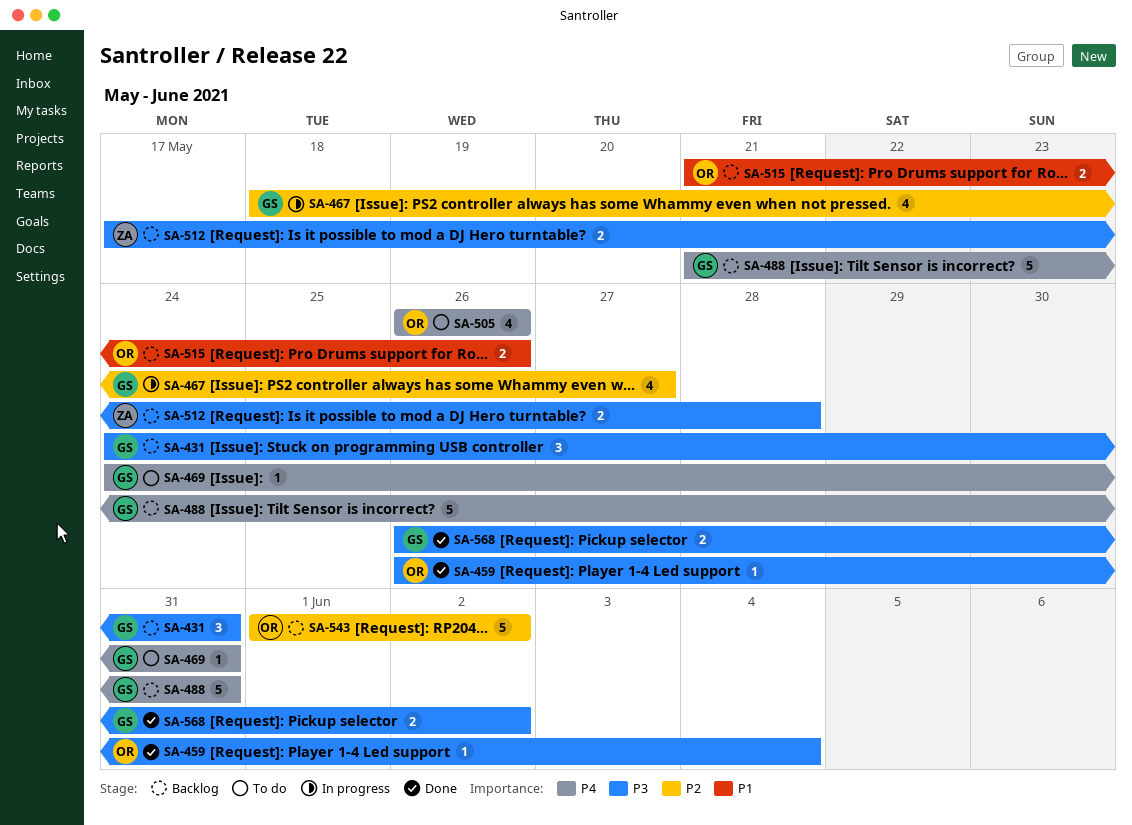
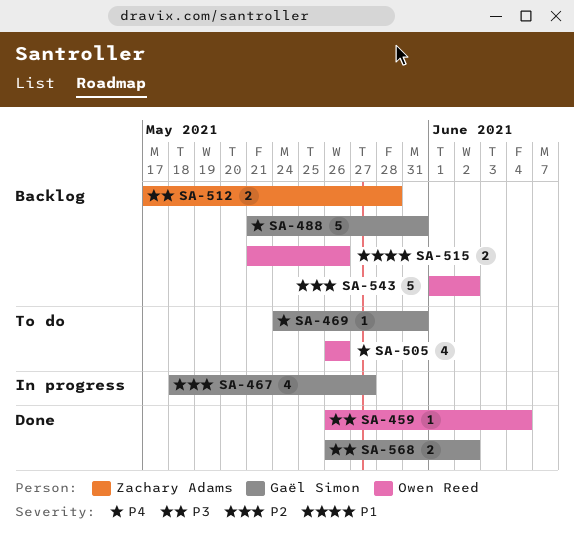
SA-431: present -> none

